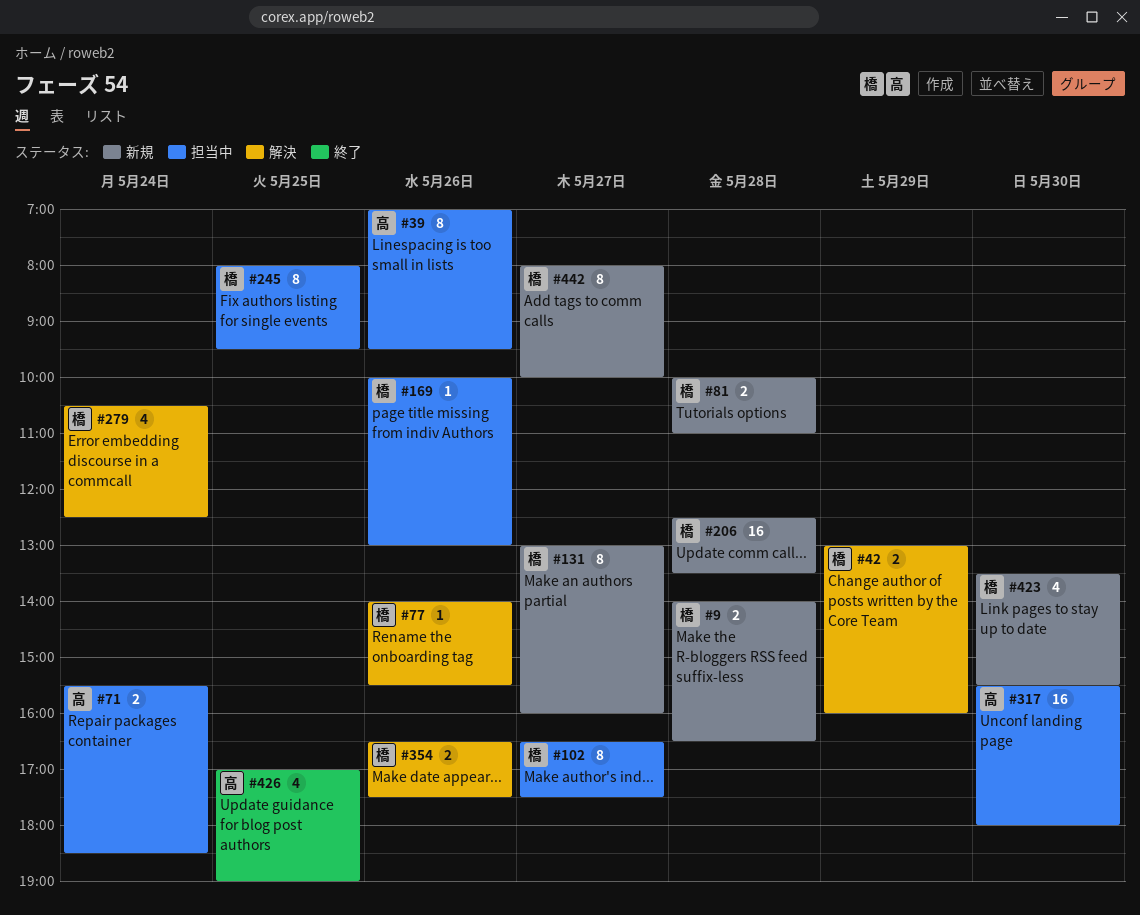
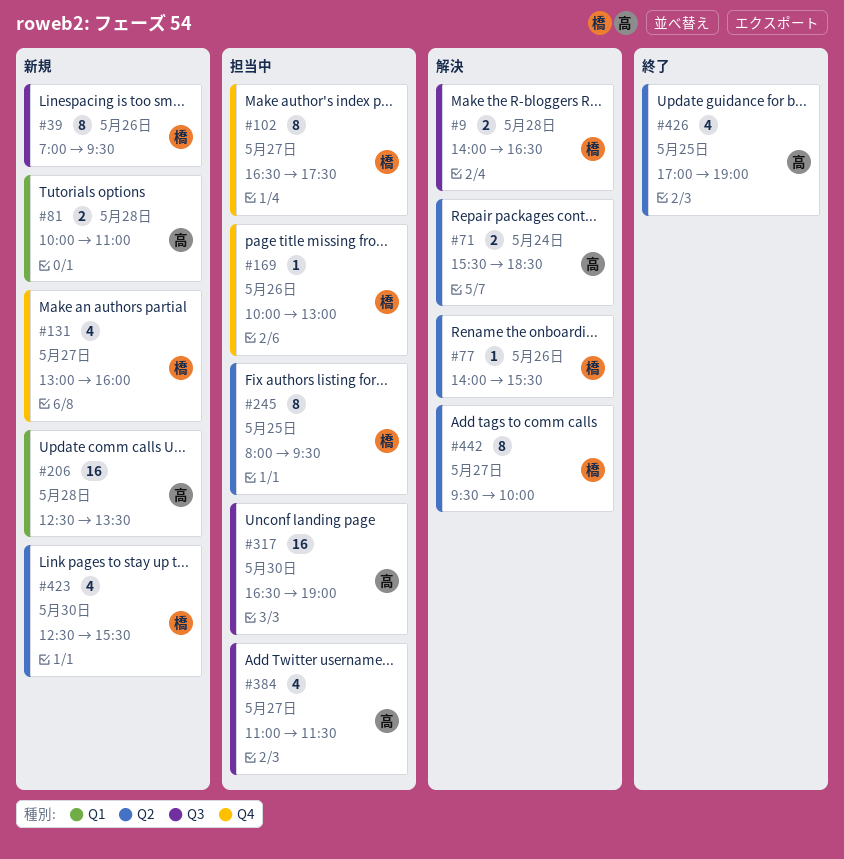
#9, status: 新規 -> 解決
#39, status: 担当中 -> 新規
#39, owner: 高 -> 橋
#42: present -> none
#71, status: 担当中 -> 解決
#81, owner: 橋 -> 高
#131, estimate: 8 -> 4
#206, owner: 橋 -> 高
#279: present -> none
#317, begins: 15:30 -> 16:30
#317, ends: 18:00 -> 19:00
#354: present -> none
#384: none -> present
#423, begins: 13:30 -> 12:30
#442, status: 新規 -> 解決
#442, begins: 08:00 -> 09:30

